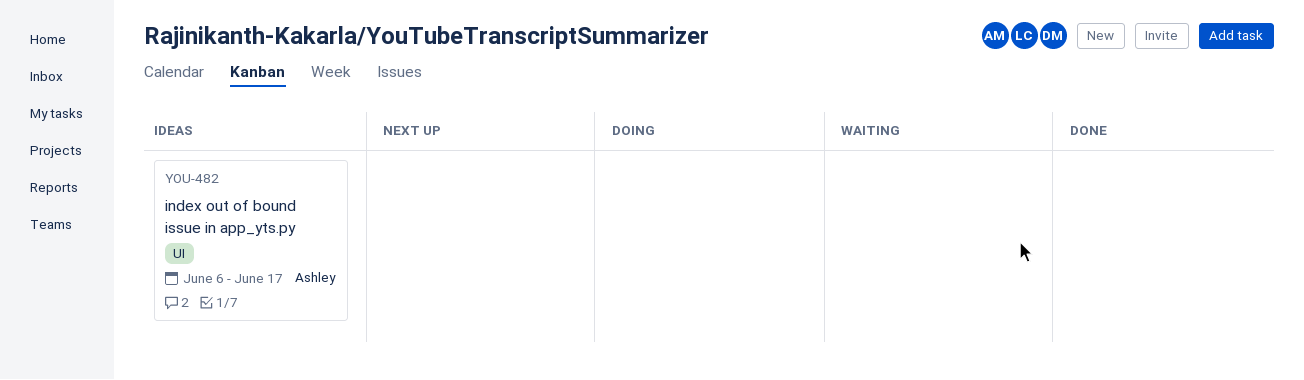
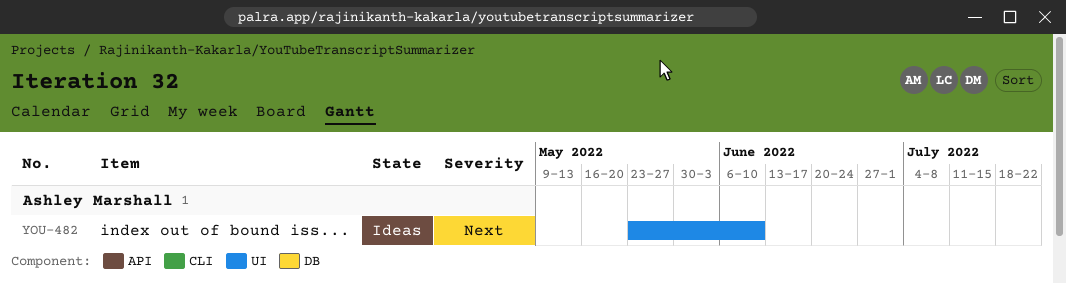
YOU-482, start: Jun 6 -> May 23
YOU-482, due: Jun 17 -> Jun 10

